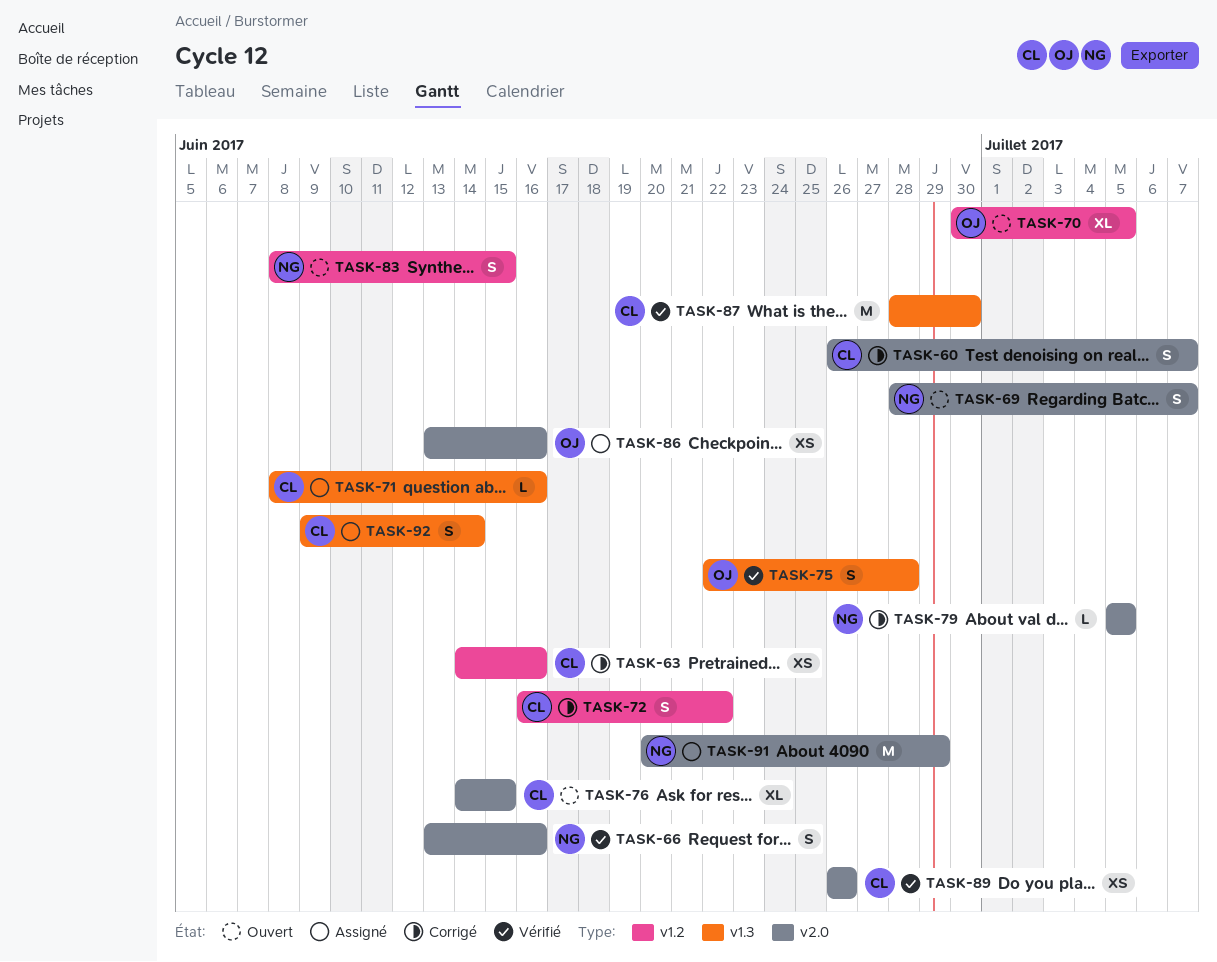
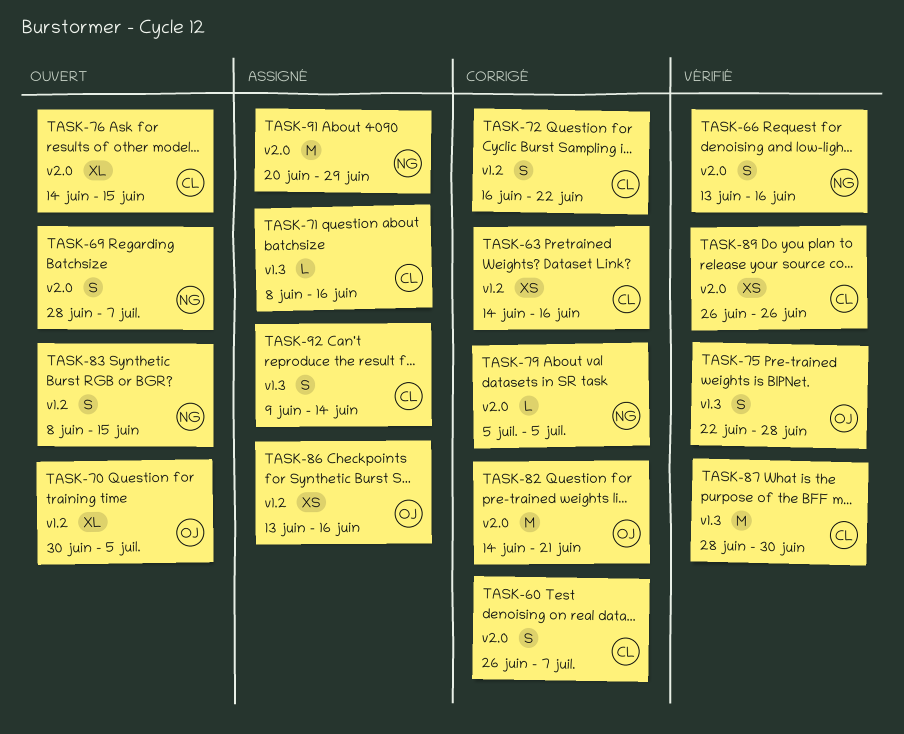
TASK-82: none -> present
TASK-86, label: v2.0 -> v1.2

